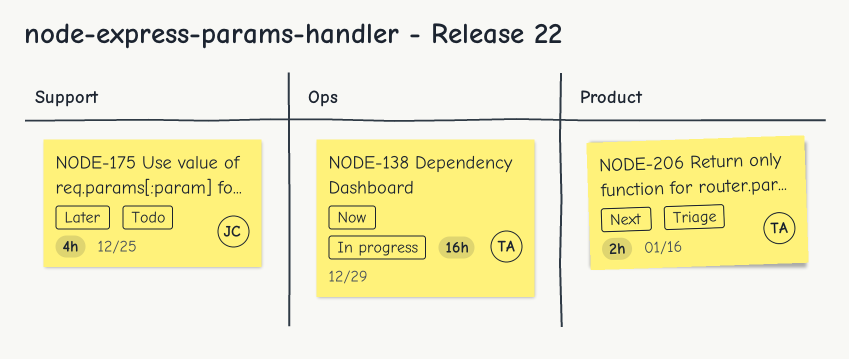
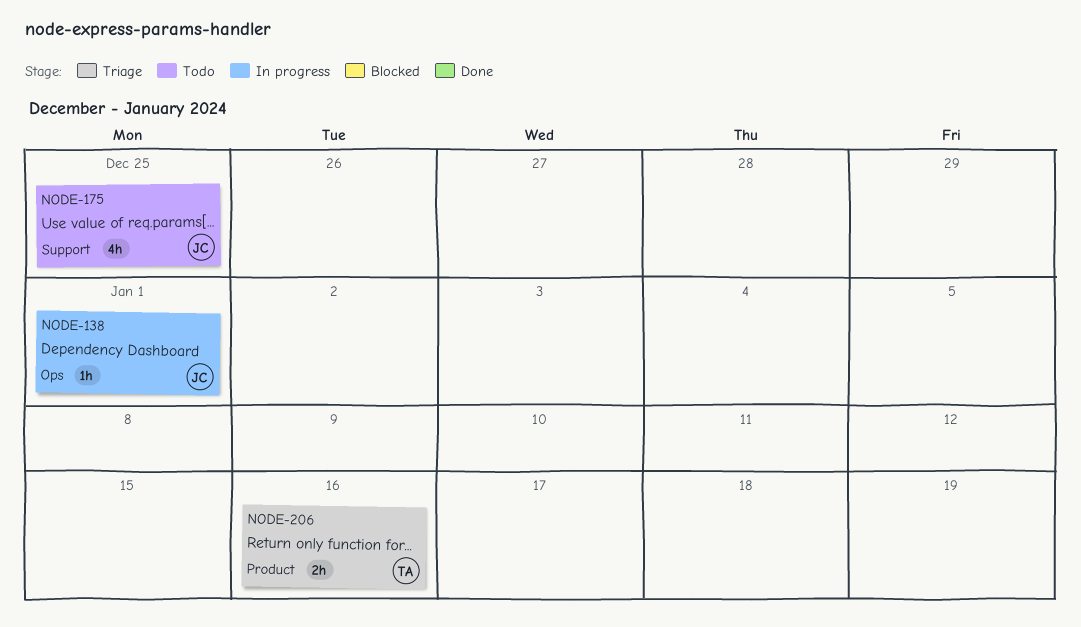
NODE-138, owner: TA -> JC
NODE-138, estimate: 16h -> 1h
NODE-138, due: Dec 29 -> Jan 1

